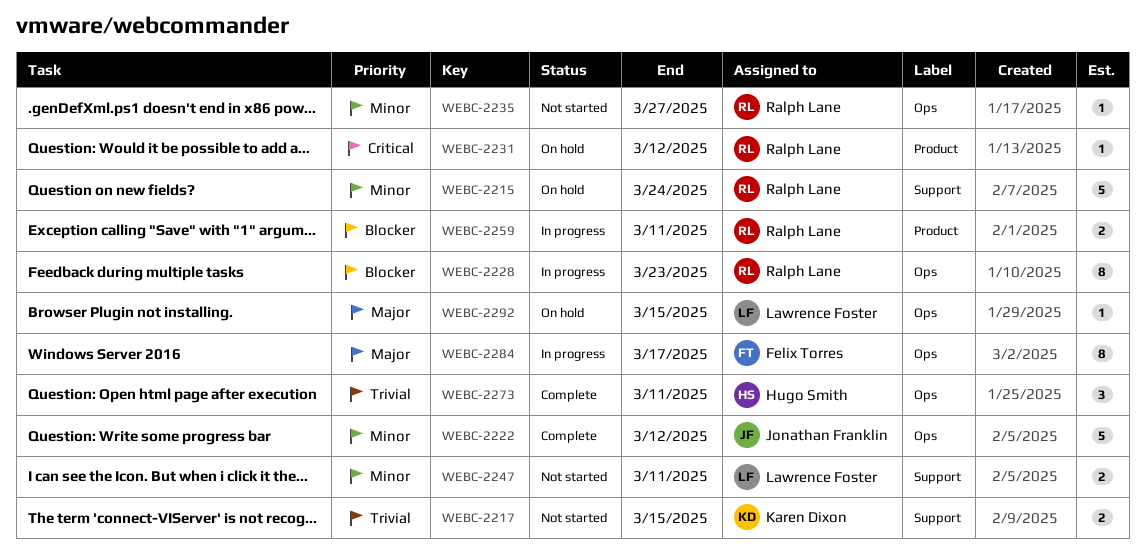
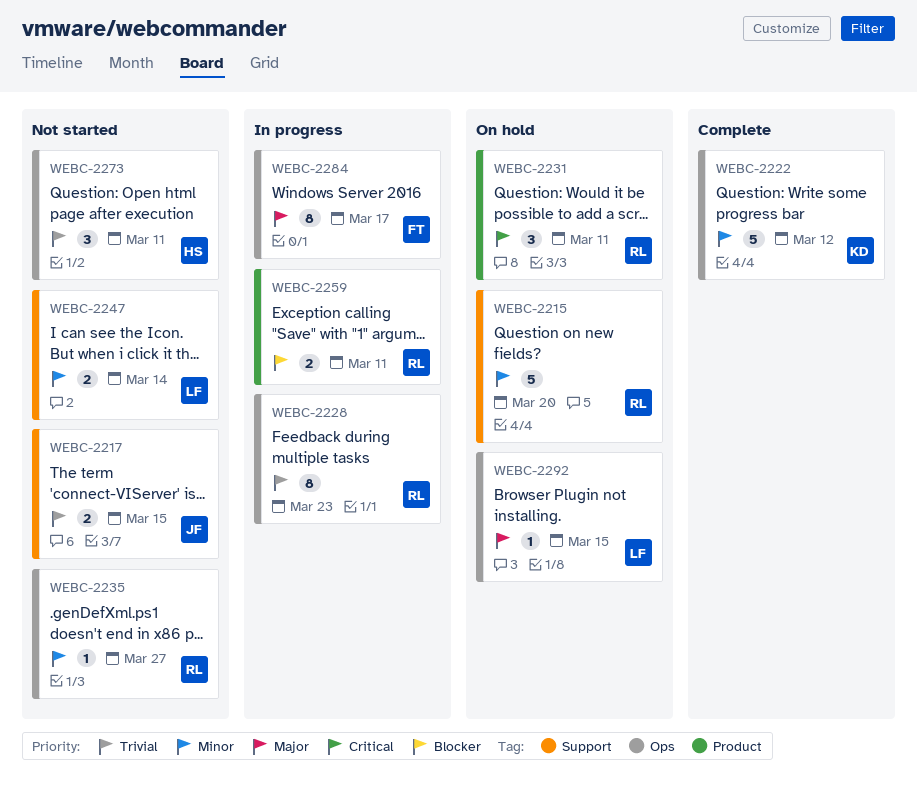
WEBC-2215, due: Mar 24 -> Mar 20
WEBC-2217, owner: Karen Dixon -> Jonathan Franklin
WEBC-2222, owner: Jonathan Franklin -> Karen Dixon
WEBC-2228, priority: Blocker -> Trivial
WEBC-2231, estimate: 1 -> 3
WEBC-2231, due: Mar 12 -> Mar 11
WEBC-2247, due: Mar 11 -> Mar 14
WEBC-2273, status: Complete -> Not started

